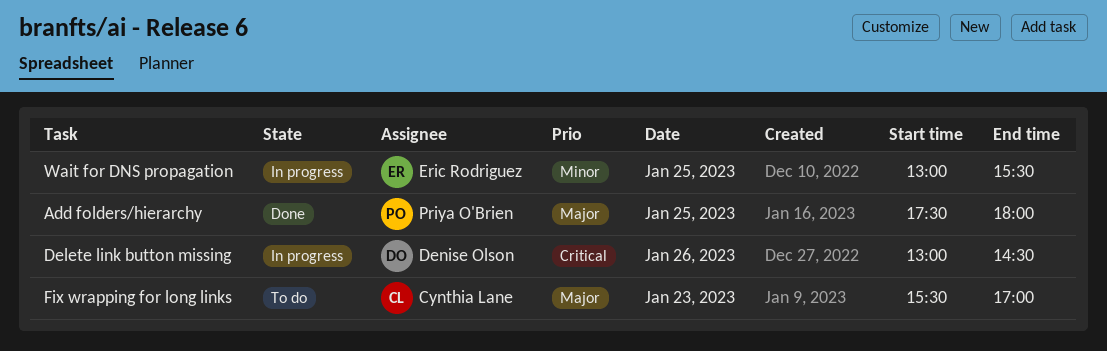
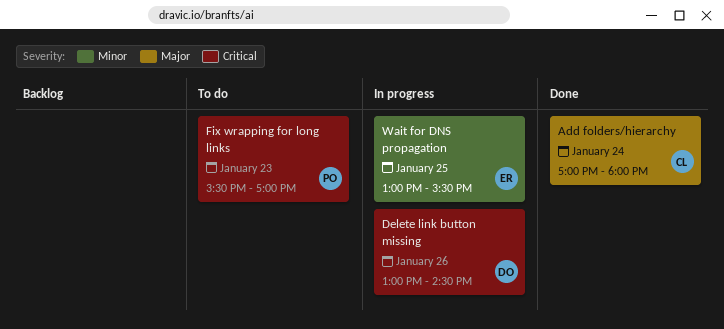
Add folders/hierarchy, owner: Priya O'Brien -> Cynthia Lane
Add folders/hierarchy, day: Jan 25 -> Jan 24
Add folders/hierarchy, begins: 17:30 -> 17:00
Fix wrapping for long links, owner: Cynthia Lane -> Priya O'Brien
Fix wrapping for long links, priority: Major -> Critical

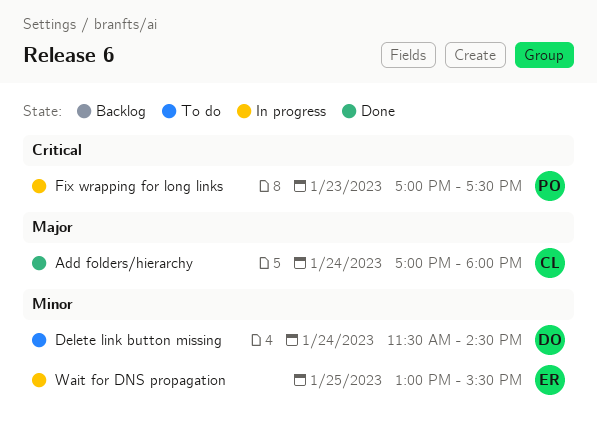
Delete link button missing, status: In progress -> To do
Delete link button missing, priority: Critical -> Minor
Delete link button missing, day: Jan 26 -> Jan 24
Delete link button missing, begins: 13:00 -> 11:30
Fix wrapping for long links, status: To do -> In progress
Fix wrapping for long links, begins: 15:30 -> 17:00
Fix wrapping for long links, ends: 17:00 -> 17:30

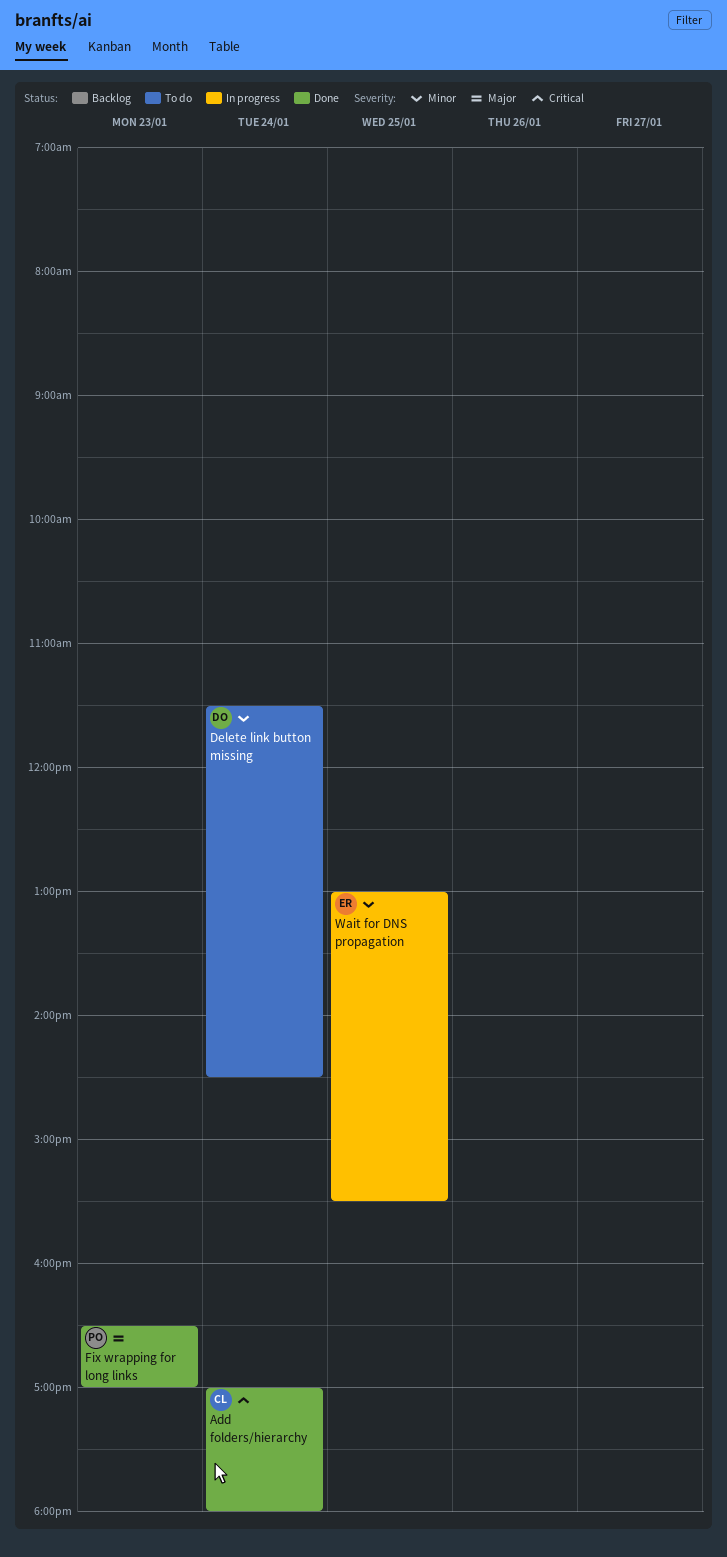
Add folders/hierarchy, priority: Major -> Critical
Fix wrapping for long links, status: In progress -> Done
Fix wrapping for long links, priority: Critical -> Major
Fix wrapping for long links, begins: 17:00 -> 16:30
Fix wrapping for long links, ends: 17:30 -> 17:00

